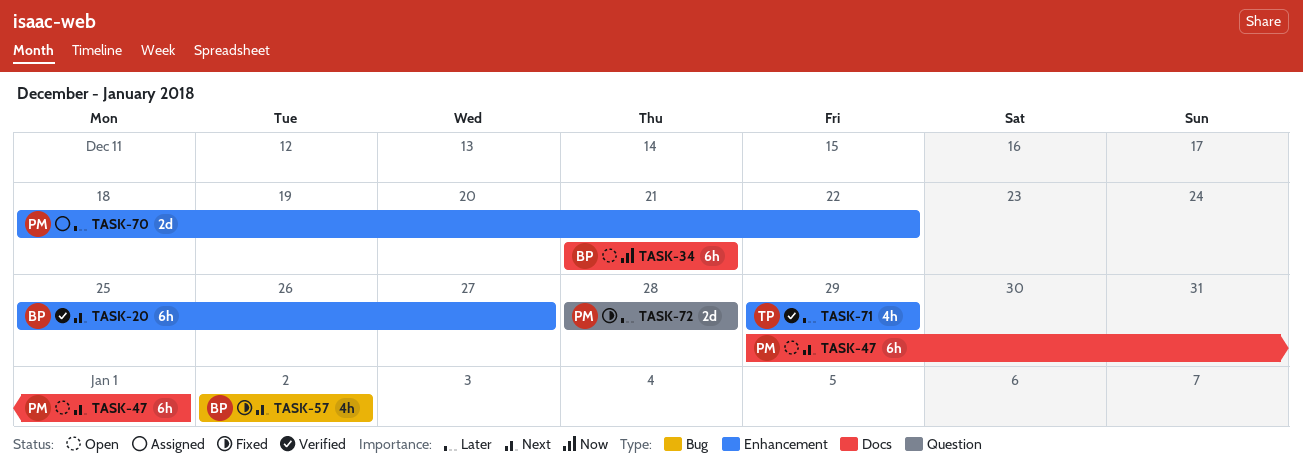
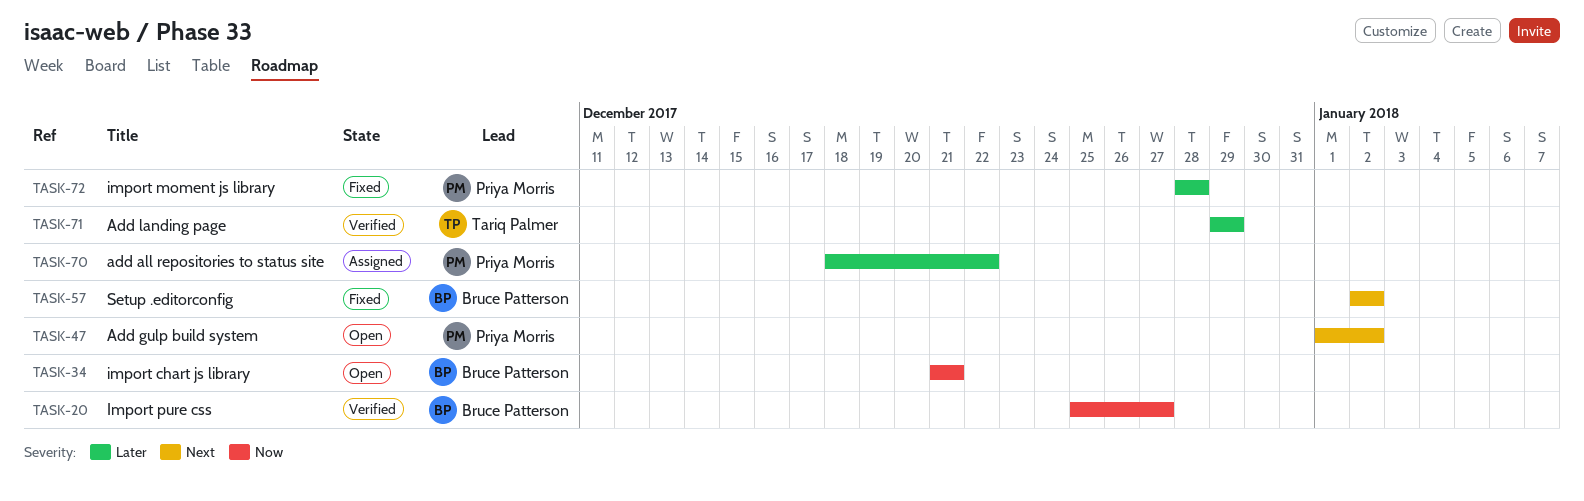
TASK-20, priority: Next -> Now
TASK-47, start: Dec 29 -> Jan 1
TASK-47, due: Jan 1 -> Jan 2

